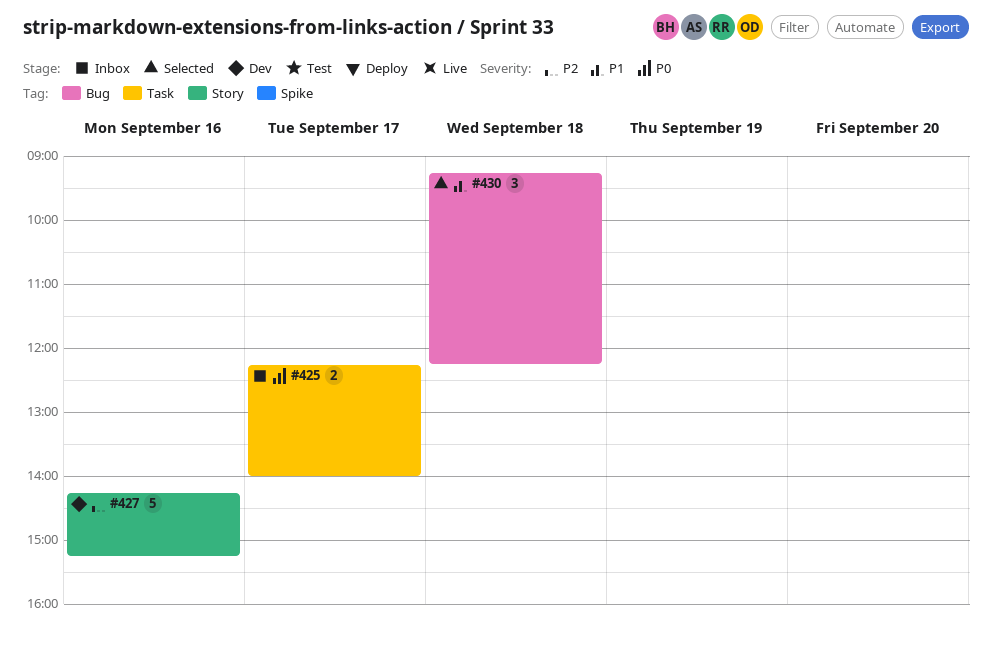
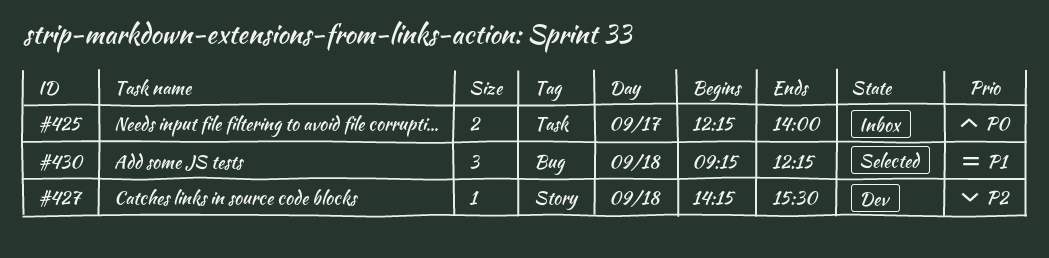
#427, estimate: 5 -> 1
#427, day: Sep 16 -> Sep 18
#427, ends: 15:15 -> 15:30

